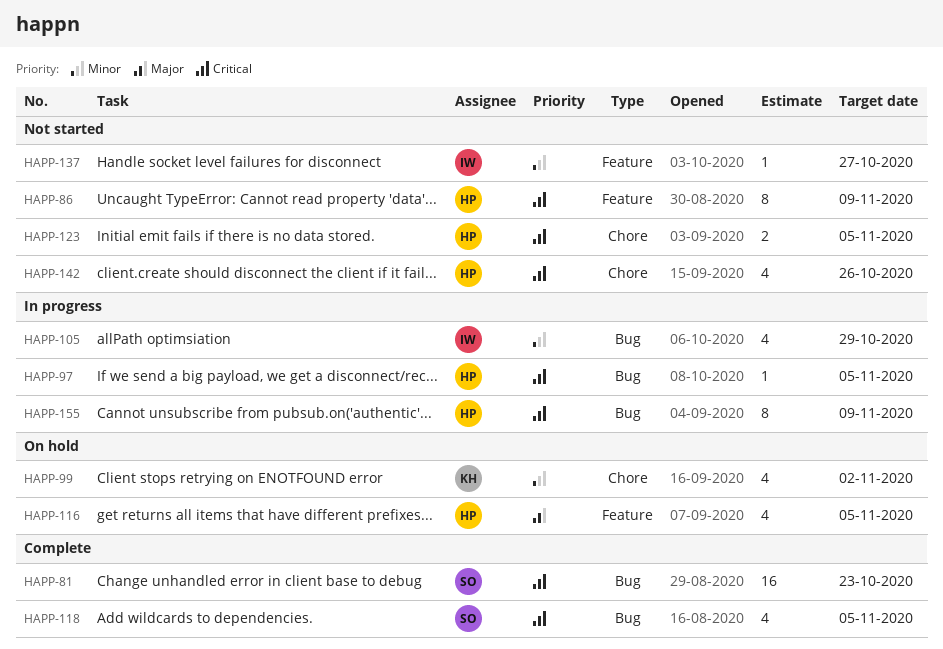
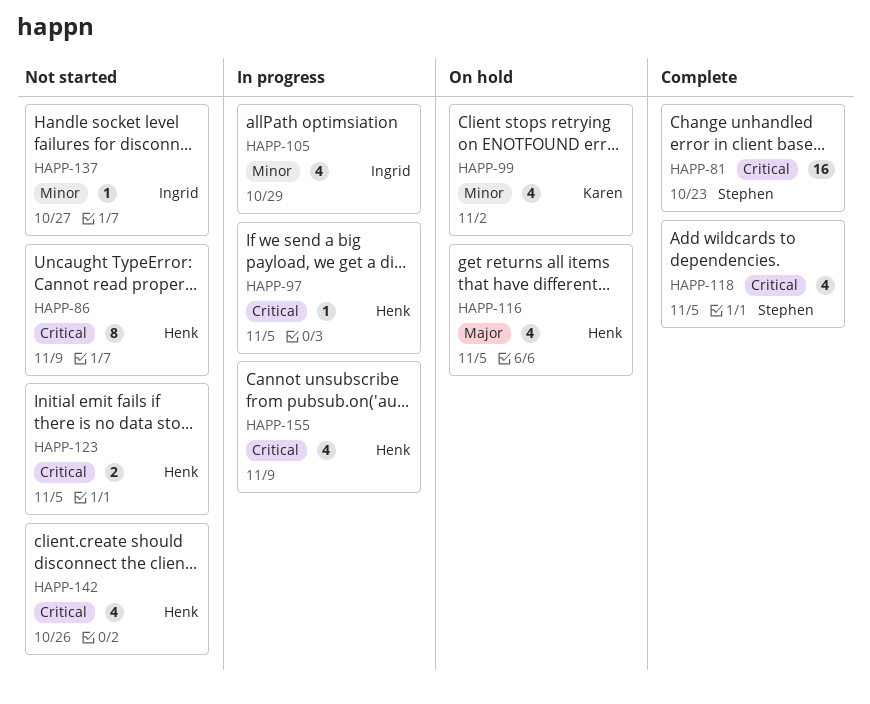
HAPP-155, estimate: 8 -> 4

